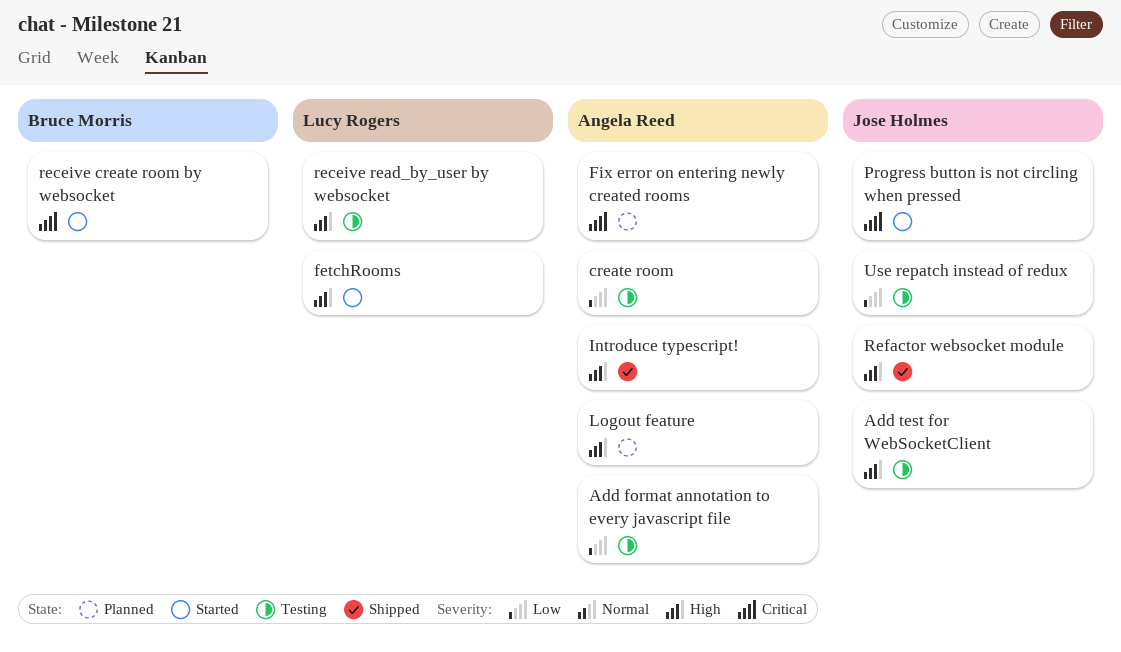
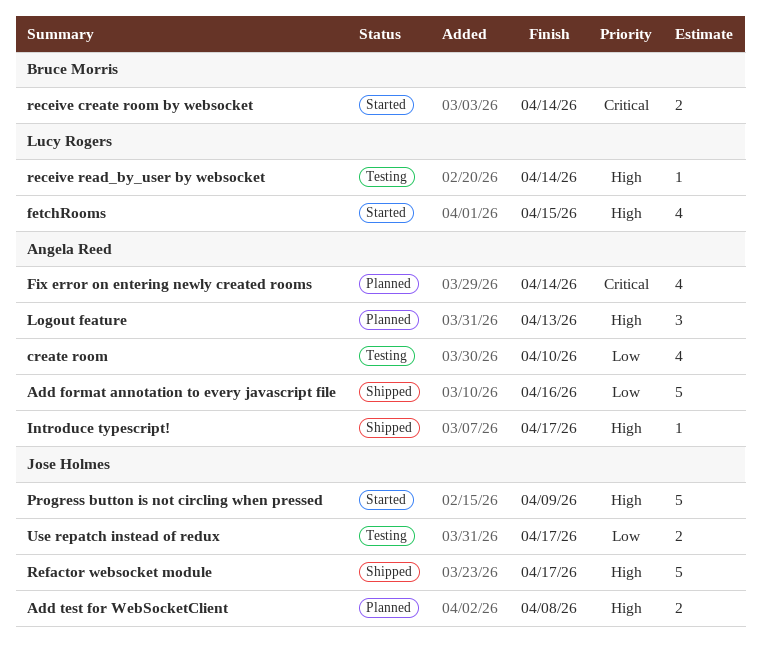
Add format annotation to every javascript file, status: Testing -> Shipped
Add test for WebSocketClient, status: Testing -> Planned
Progress button is not circling when pressed, priority: Critical -> High

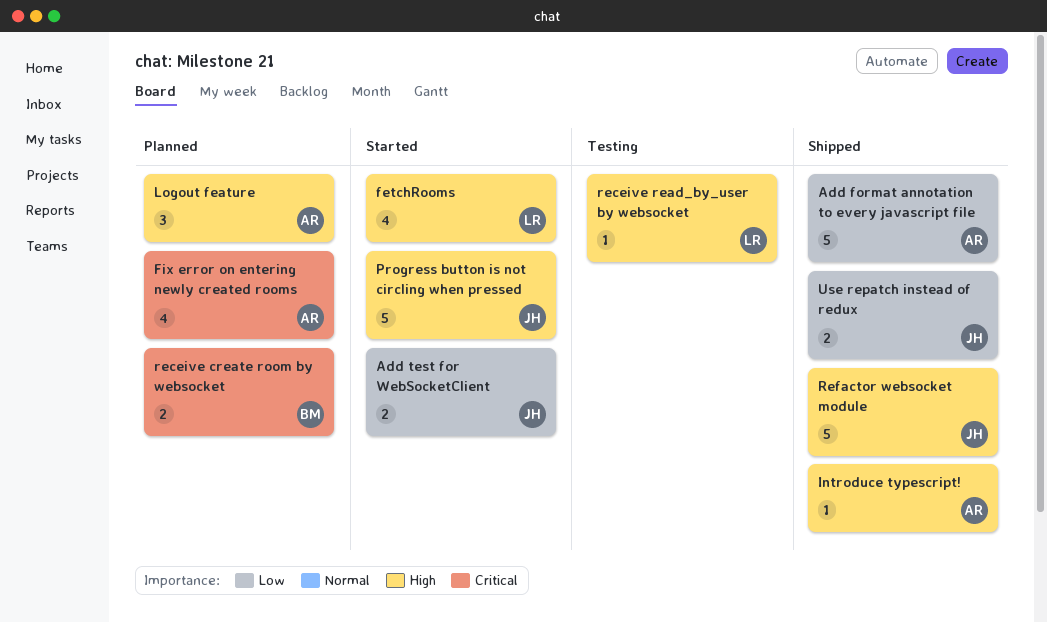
Add test for WebSocketClient, status: Planned -> Started
Add test for WebSocketClient, priority: High -> Low
create room: present -> none
receive create room by websocket, status: Started -> Planned
Use repatch instead of redux, status: Testing -> Shipped

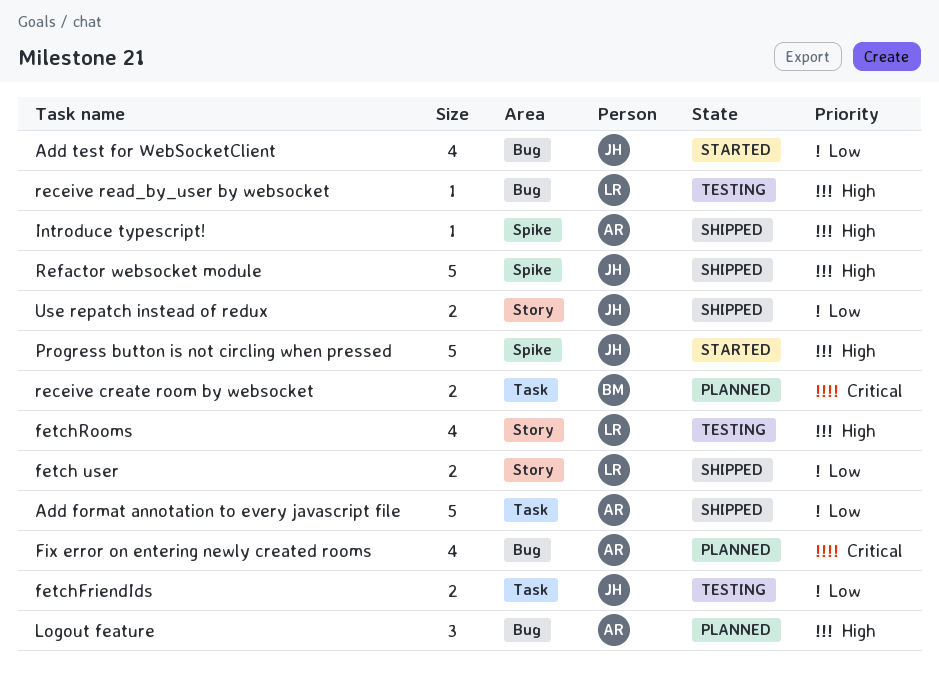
Add test for WebSocketClient, estimate: 2 -> 4
fetch user: none -> present
fetchFriendIds: none -> present
fetchRooms, status: Started -> Testing

